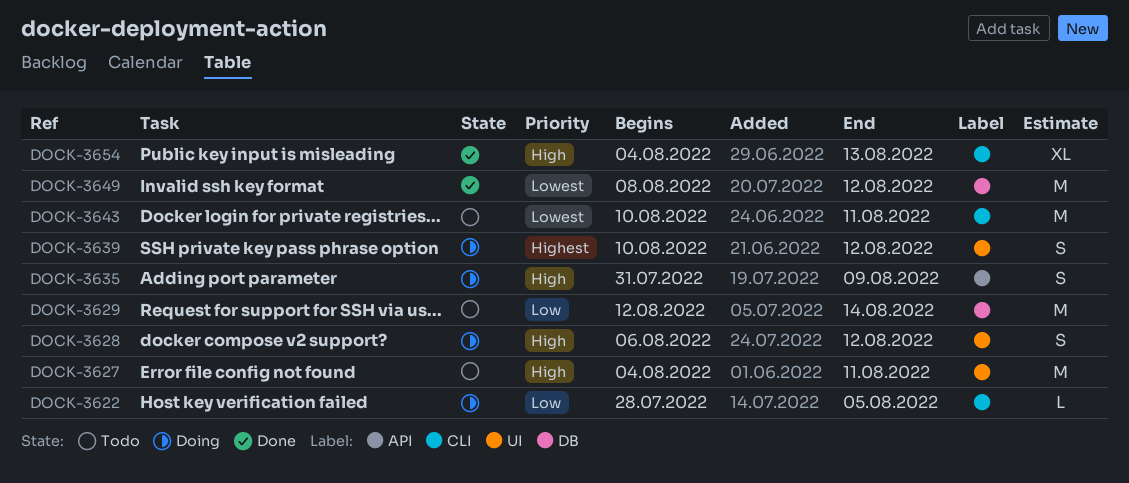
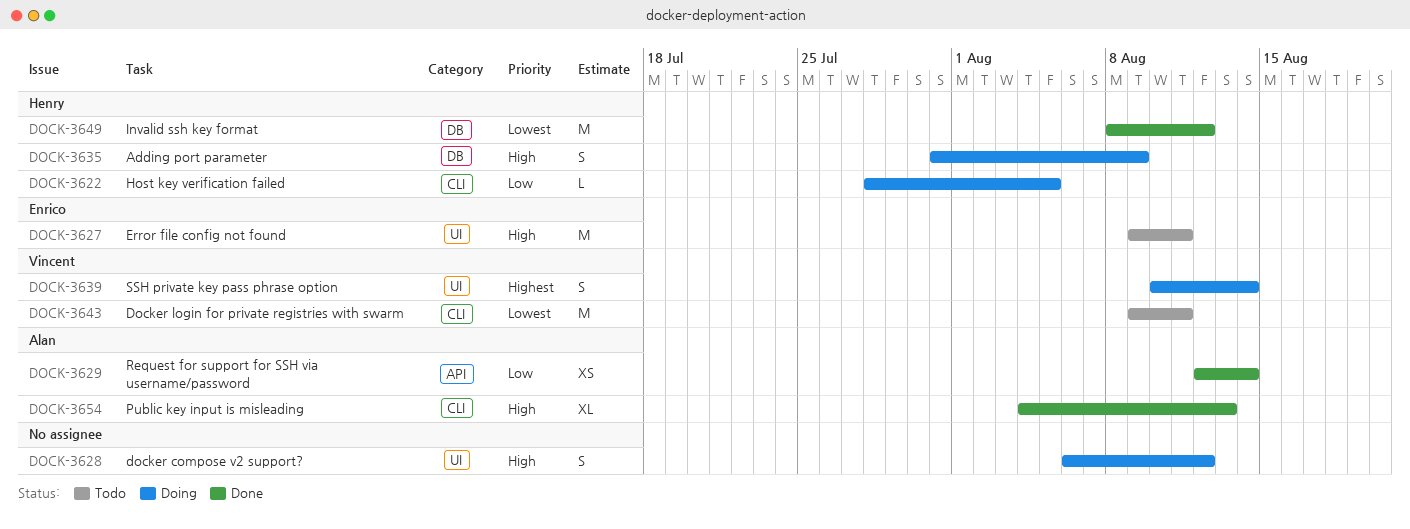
DOCK-3627, start: Aug 4 -> Aug 9
DOCK-3629, status: Todo -> Done
DOCK-3629, label: DB -> API
DOCK-3629, estimate: M -> XS
DOCK-3635, label: API -> DB
DOCK-3639, due: Aug 12 -> Aug 14
DOCK-3643, start: Aug 10 -> Aug 9

